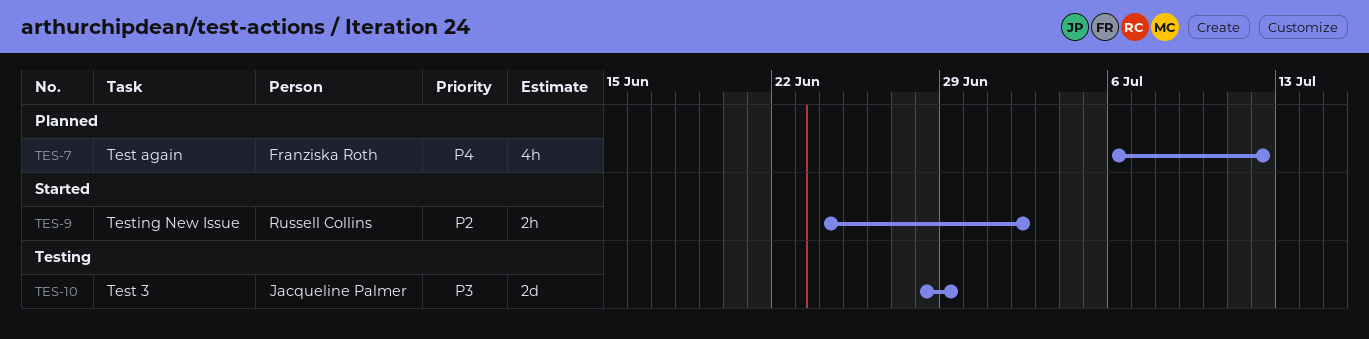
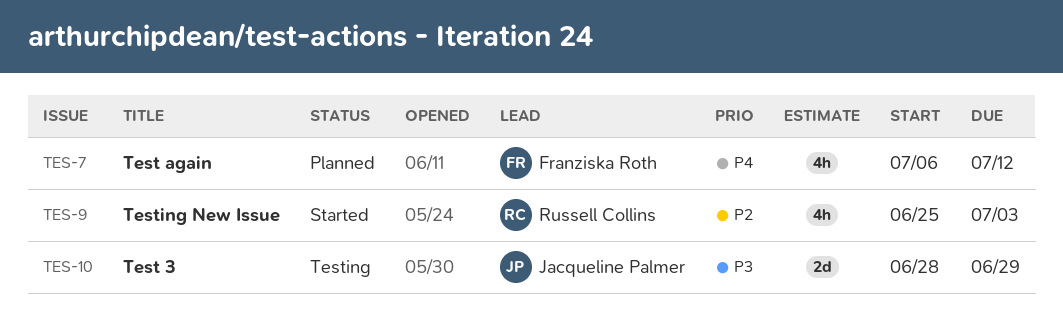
TES-9, estimate: 2h -> 4h
TES-9, start: Jun 24 -> Jun 25
TES-9, due: Jul 2 -> Jul 3

